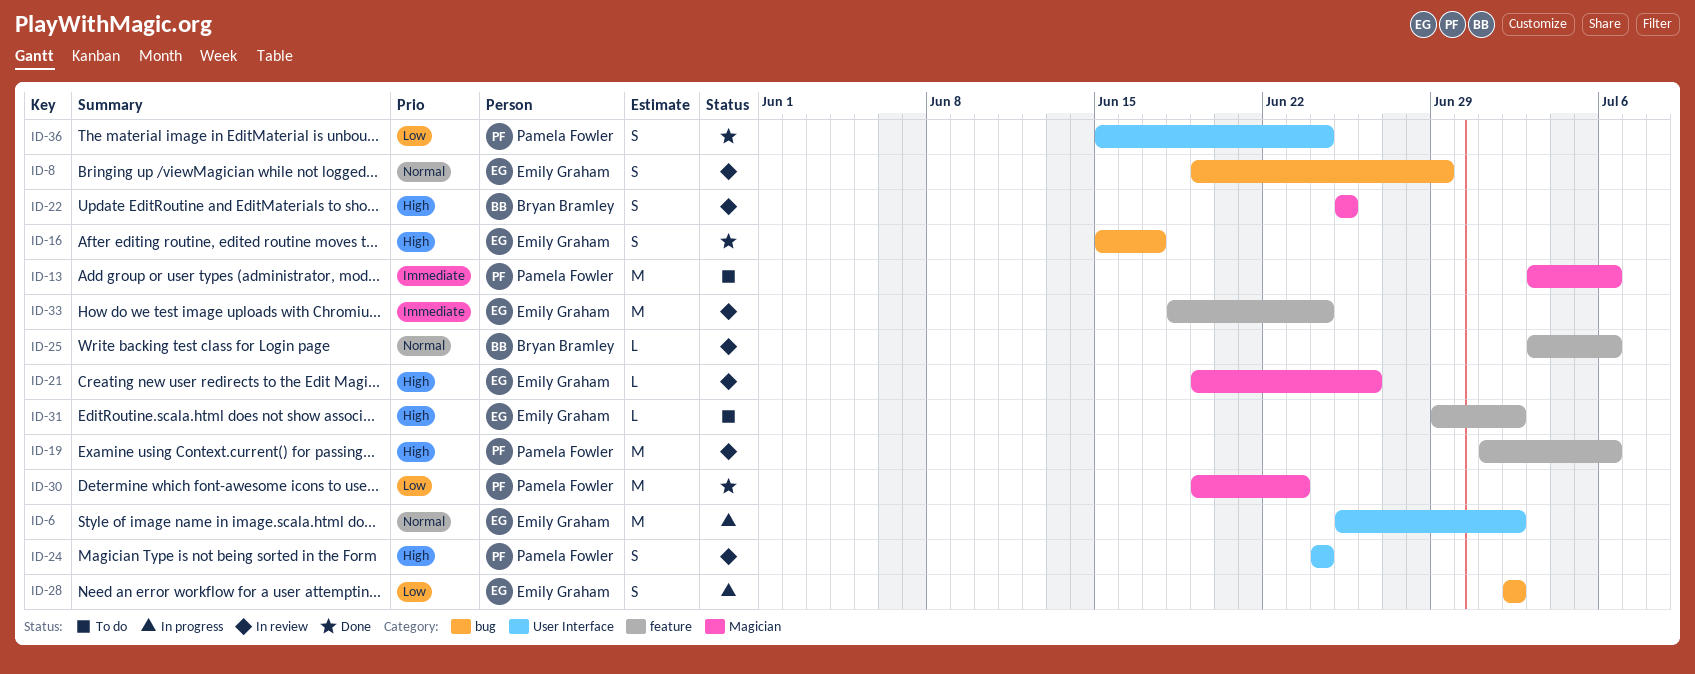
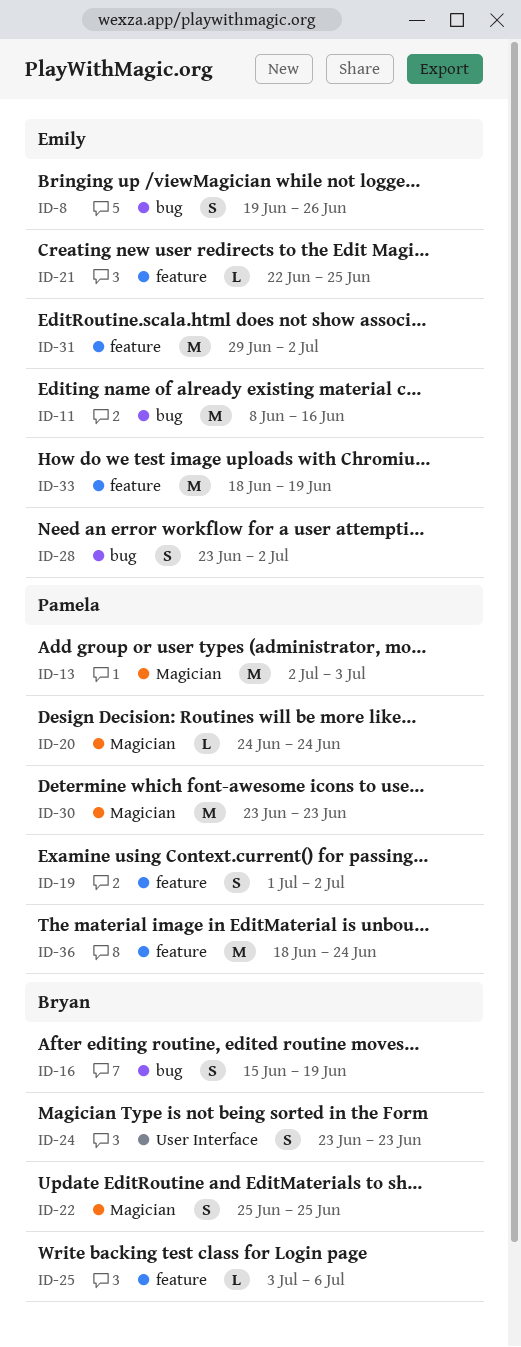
ID-6: present -> none
ID-8, due: Jun 29 -> Jun 26
ID-11: none -> present
ID-13, start: Jul 3 -> Jul 2
ID-13, due: Jul 6 -> Jul 3
ID-16, owner: Emily Graham -> Bryan Bramley
ID-16, due: Jun 17 -> Jun 19
ID-19, estimate: M -> S
ID-19, due: Jul 6 -> Jul 2
ID-20: none -> present
ID-21, label: Magician -> feature
ID-21, start: Jun 19 -> Jun 22
ID-21, due: Jun 26 -> Jun 25
ID-24, owner: Pamela Fowler -> Bryan Bramley
ID-24, start: Jun 24 -> Jun 23
ID-24, due: Jun 24 -> Jun 23
ID-28, start: Jul 2 -> Jun 23
ID-30, start: Jun 19 -> Jun 23
ID-31, estimate: L -> M
ID-33, due: Jun 24 -> Jun 19
ID-36, label: User Interface -> feature
ID-36, estimate: S -> M
ID-36, start: Jun 15 -> Jun 18

